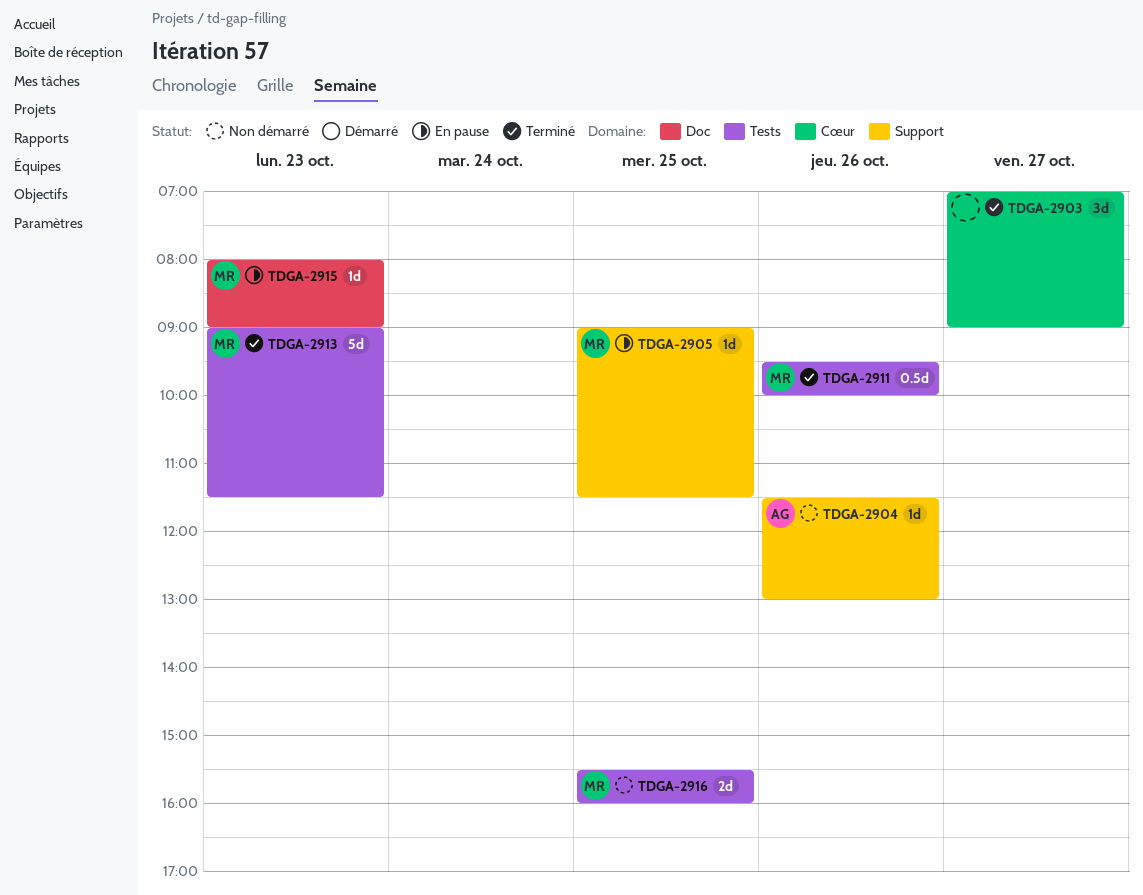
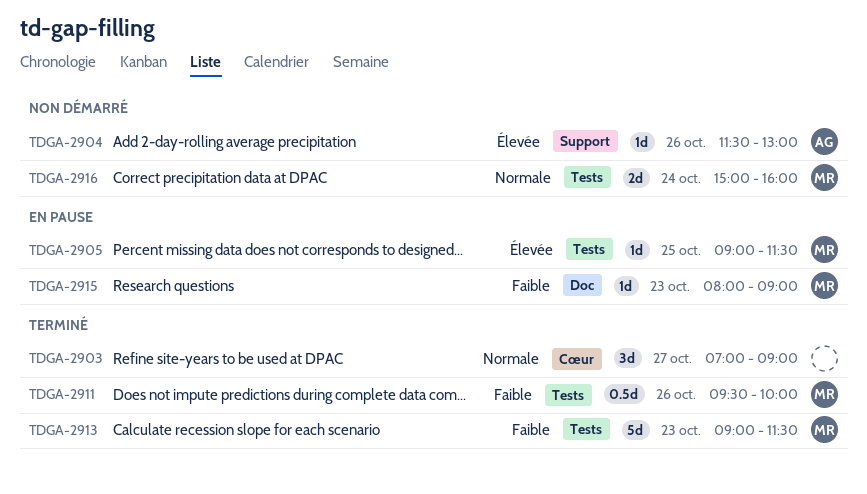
TDGA-2905, label: Support -> Tests
TDGA-2916, day: Oct 25 -> Oct 24
TDGA-2916, begins: 15:30 -> 15:00

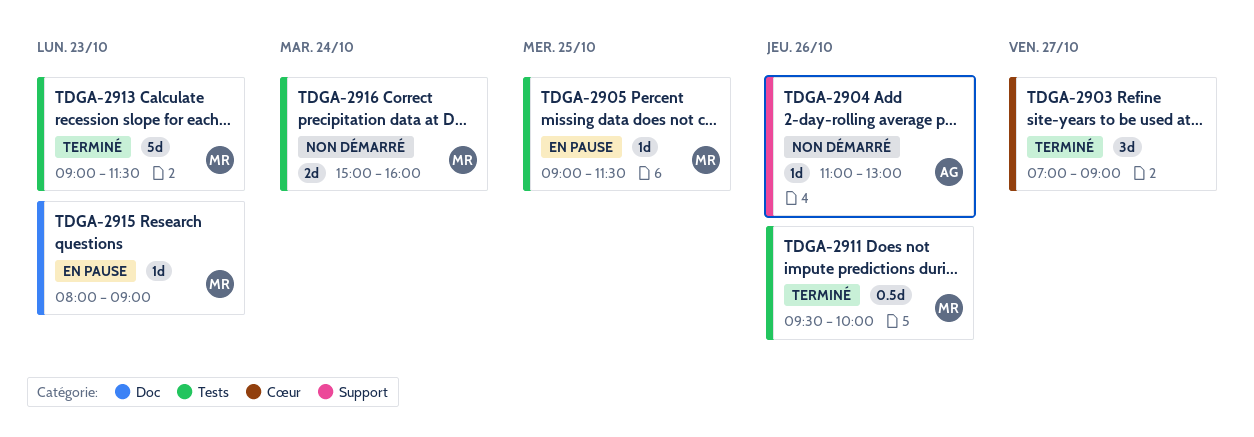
TDGA-2904, begins: 11:30 -> 11:00

